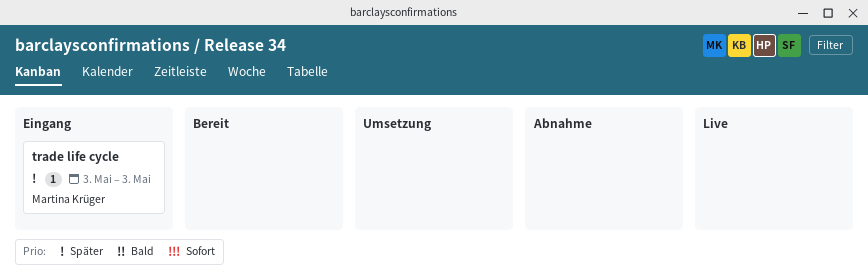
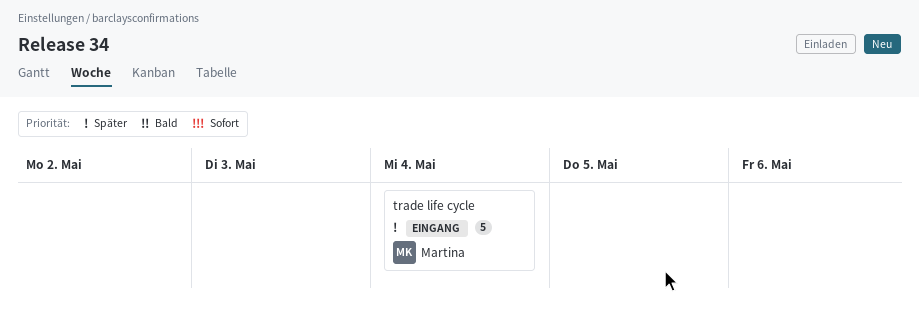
trade life cycle, estimate: 1 -> 5
trade life cycle, due: May 3 -> May 4

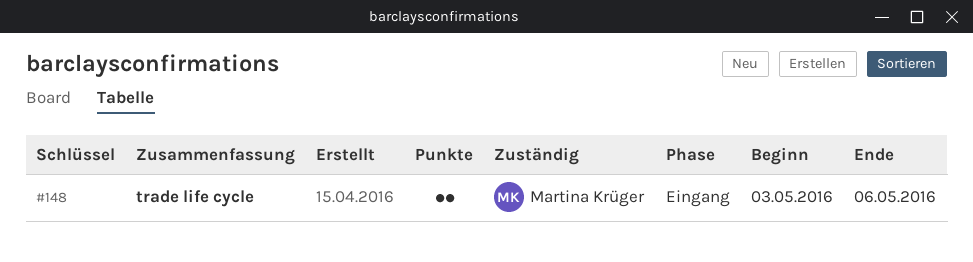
trade life cycle, estimate: 5 -> 2
trade life cycle, due: May 4 -> May 6

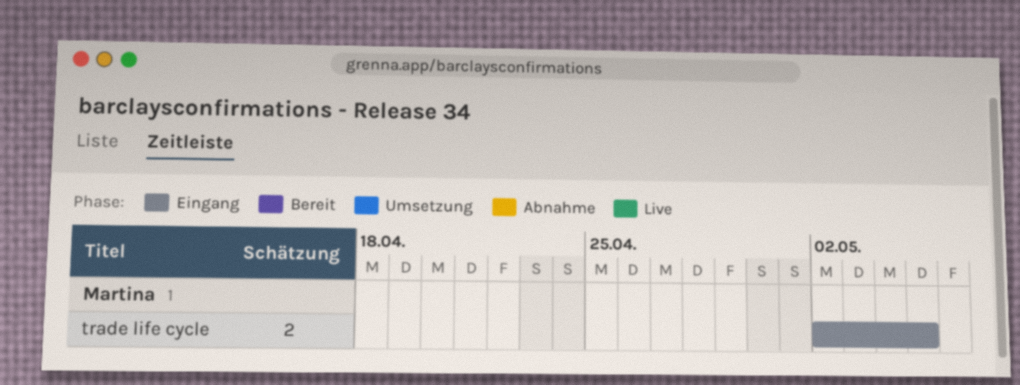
trade life cycle, start: May 3 -> May 2
trade life cycle, due: May 6 -> May 5

